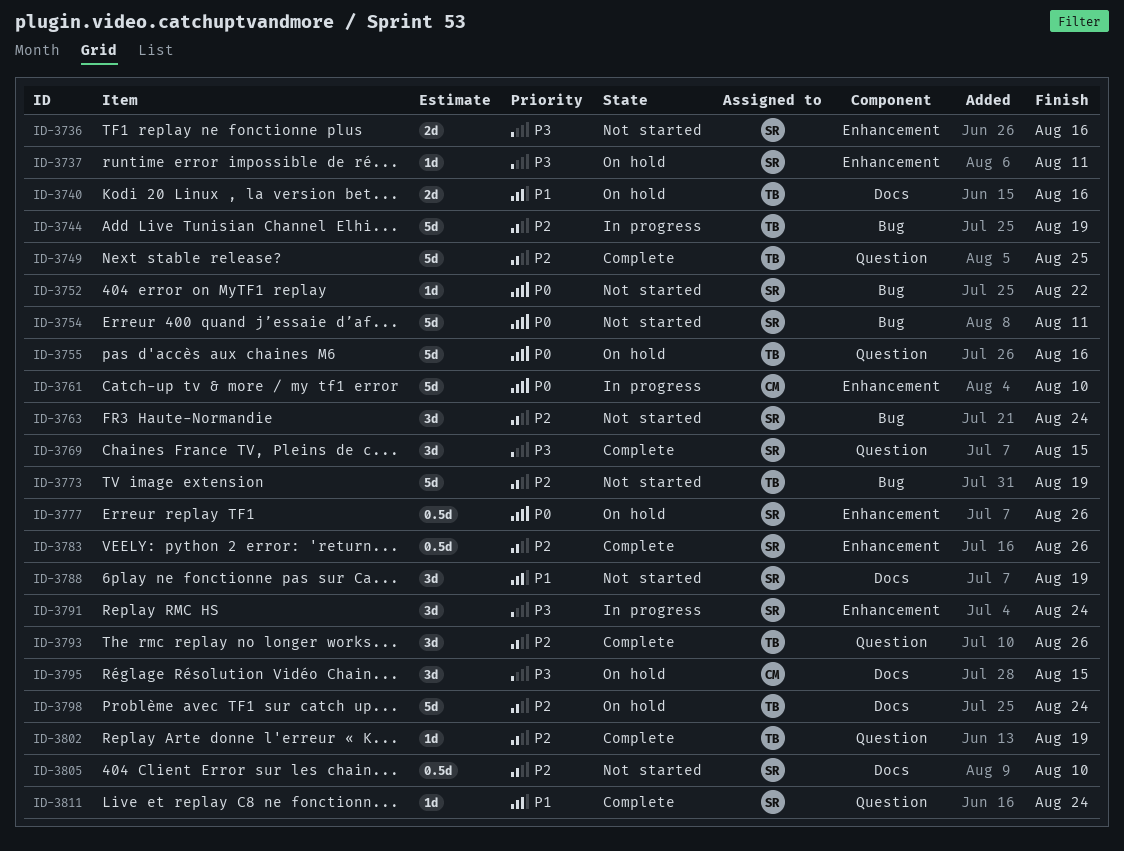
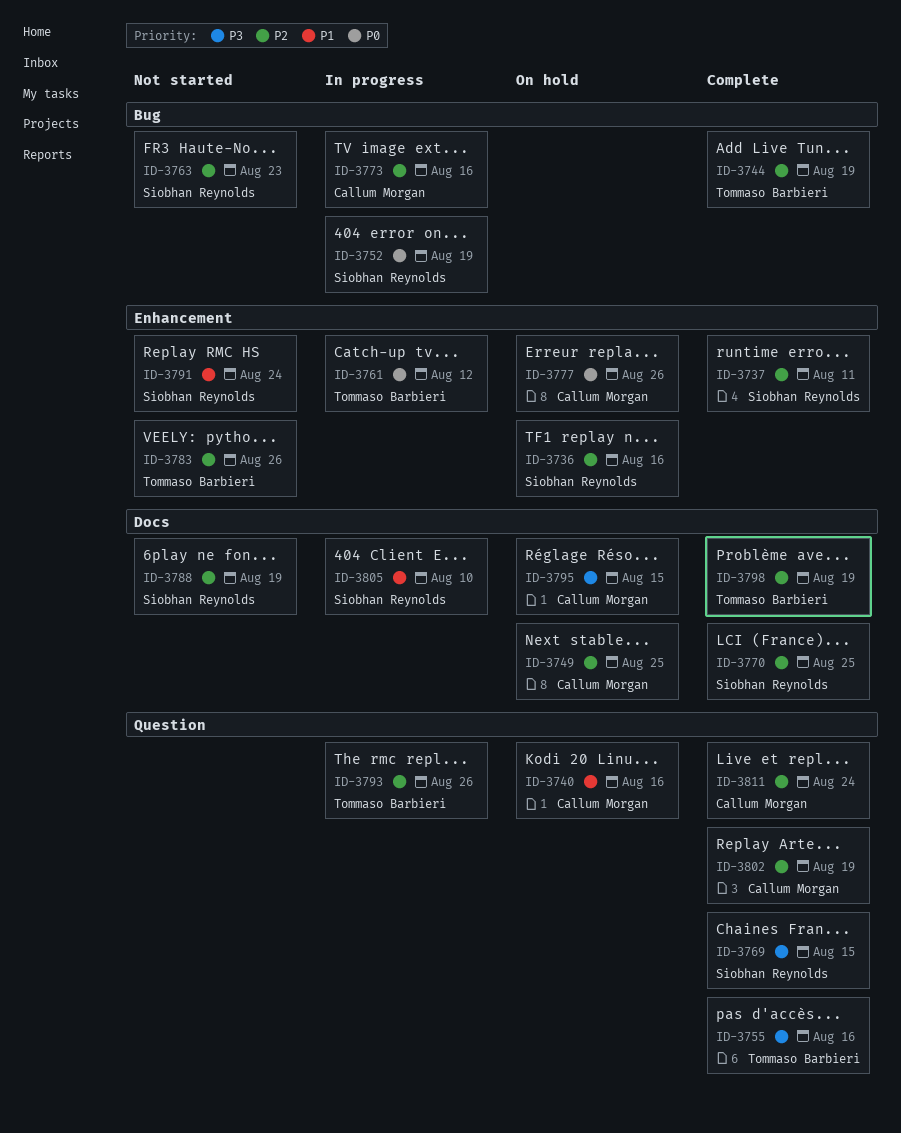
ID-3736, status: Not started -> On hold
ID-3736, priority: P3 -> P2
ID-3737, status: On hold -> Complete
ID-3737, priority: P3 -> P2
ID-3740, owner: Tommaso Barbieri -> Callum Morgan
ID-3740, label: Docs -> Question
ID-3744, status: In progress -> Complete
ID-3749, status: Complete -> On hold
ID-3749, owner: Tommaso Barbieri -> Callum Morgan
ID-3749, label: Question -> Docs
ID-3752, status: Not started -> In progress
ID-3752, due: Aug 22 -> Aug 19
ID-3754: present -> none
ID-3755, status: On hold -> Complete
ID-3755, priority: P0 -> P3
ID-3761, owner: Callum Morgan -> Tommaso Barbieri
ID-3761, due: Aug 10 -> Aug 12
ID-3763, due: Aug 24 -> Aug 23
ID-3770: none -> present
ID-3773, status: Not started -> In progress
ID-3773, owner: Tommaso Barbieri -> Callum Morgan
ID-3773, due: Aug 19 -> Aug 16
ID-3777, owner: Siobhan Reynolds -> Callum Morgan
ID-3783, status: Complete -> Not started
ID-3783, owner: Siobhan Reynolds -> Tommaso Barbieri
ID-3788, priority: P1 -> P2
ID-3791, status: In progress -> Not started
ID-3791, priority: P3 -> P1
ID-3793, status: Complete -> In progress
ID-3798, status: On hold -> Complete
ID-3798, due: Aug 24 -> Aug 19
ID-3802, owner: Tommaso Barbieri -> Callum Morgan
ID-3805, status: Not started -> In progress
ID-3805, priority: P2 -> P1
ID-3811, owner: Siobhan Reynolds -> Callum Morgan
ID-3811, priority: P1 -> P2

